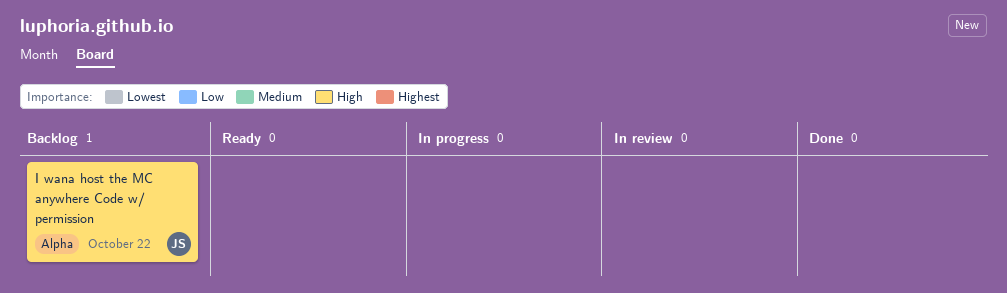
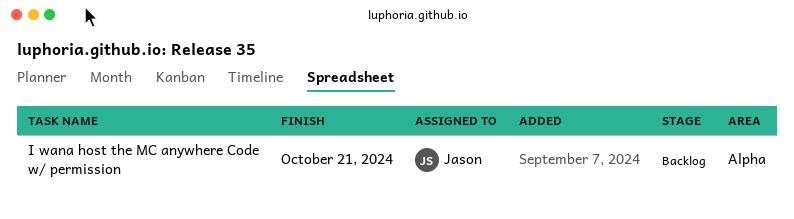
I wana host the MC anywhere Code w/ permission, due: Oct 22 -> Oct 21

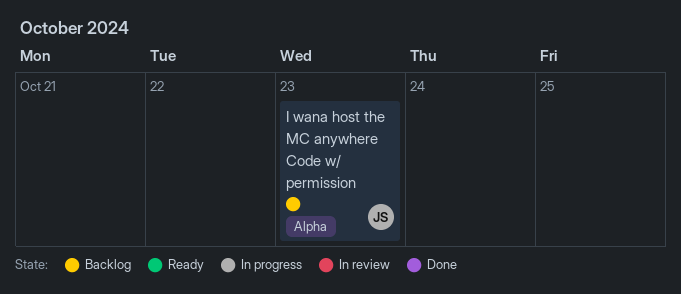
I wana host the MC anywhere Code w/ permission, due: Oct 21 -> Oct 23

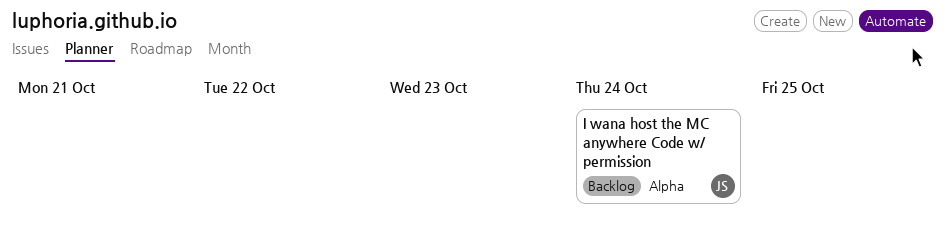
I wana host the MC anywhere Code w/ permission, due: Oct 23 -> Oct 24

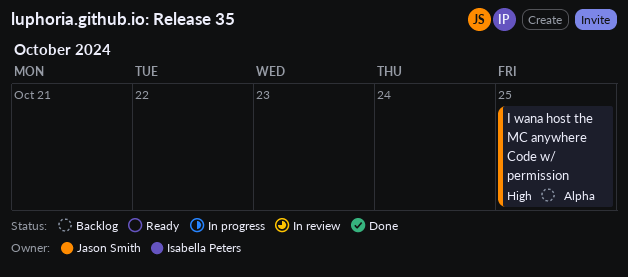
I wana host the MC anywhere Code w/ permission, due: Oct 24 -> Oct 25

